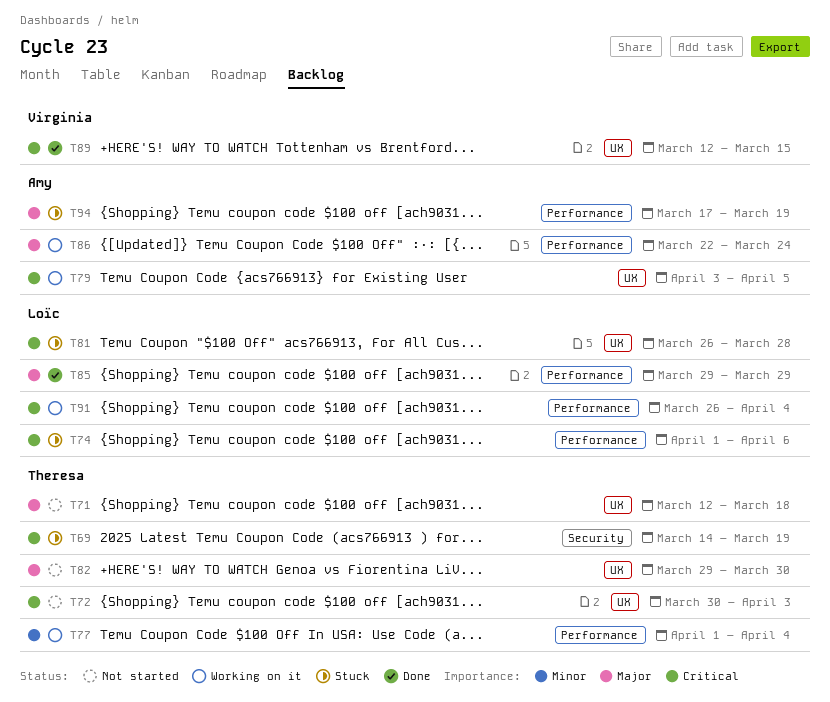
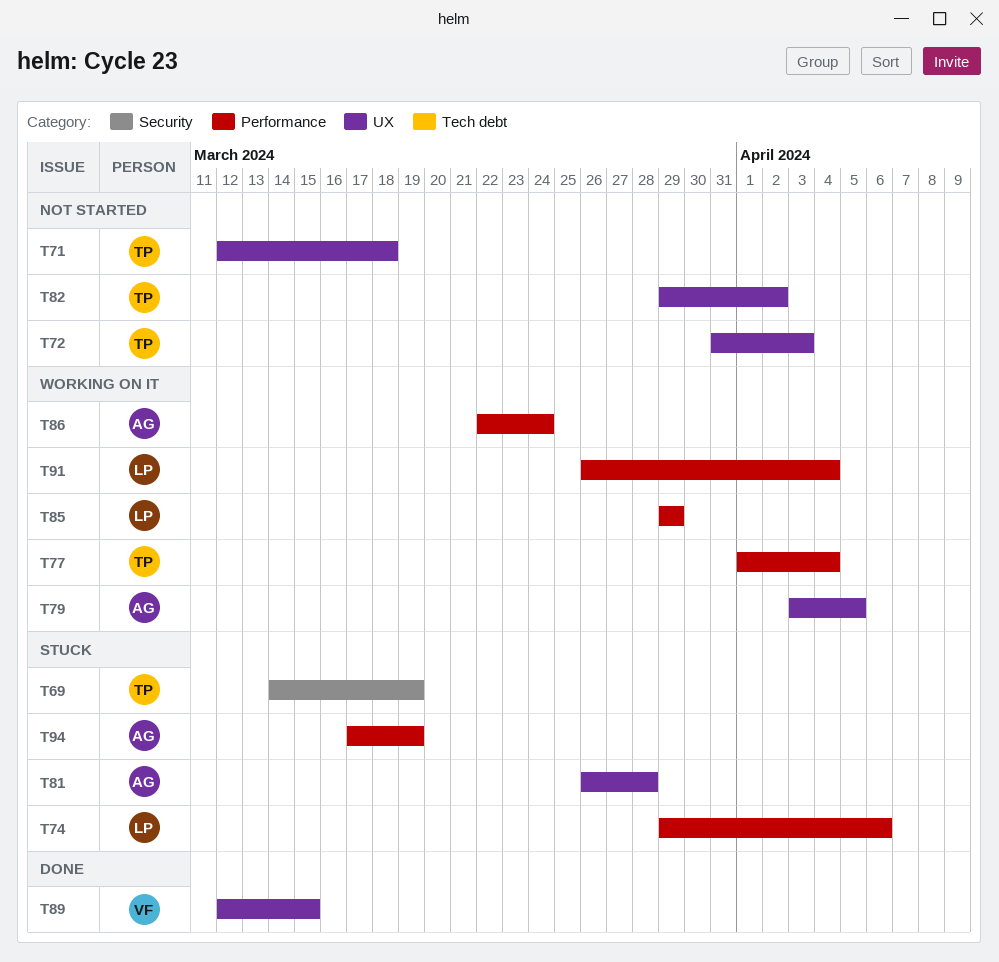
T72, start: Mar 30 -> Mar 31
T74, start: Apr 1 -> Mar 29
T81, owner: Loïc -> Amy
T82, due: Mar 30 -> Apr 2
T85, status: Done -> Working on it

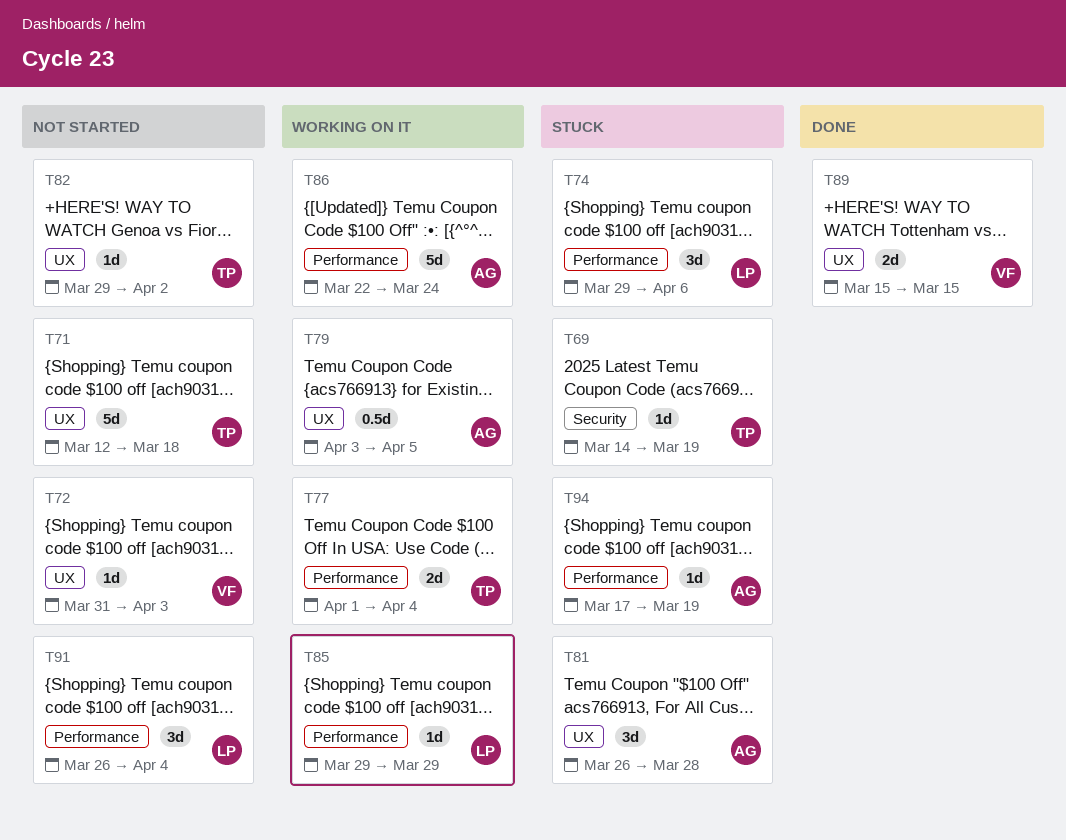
T72, owner: TP -> VF
T89, start: Mar 12 -> Mar 15
T91, status: Working on it -> Not started

